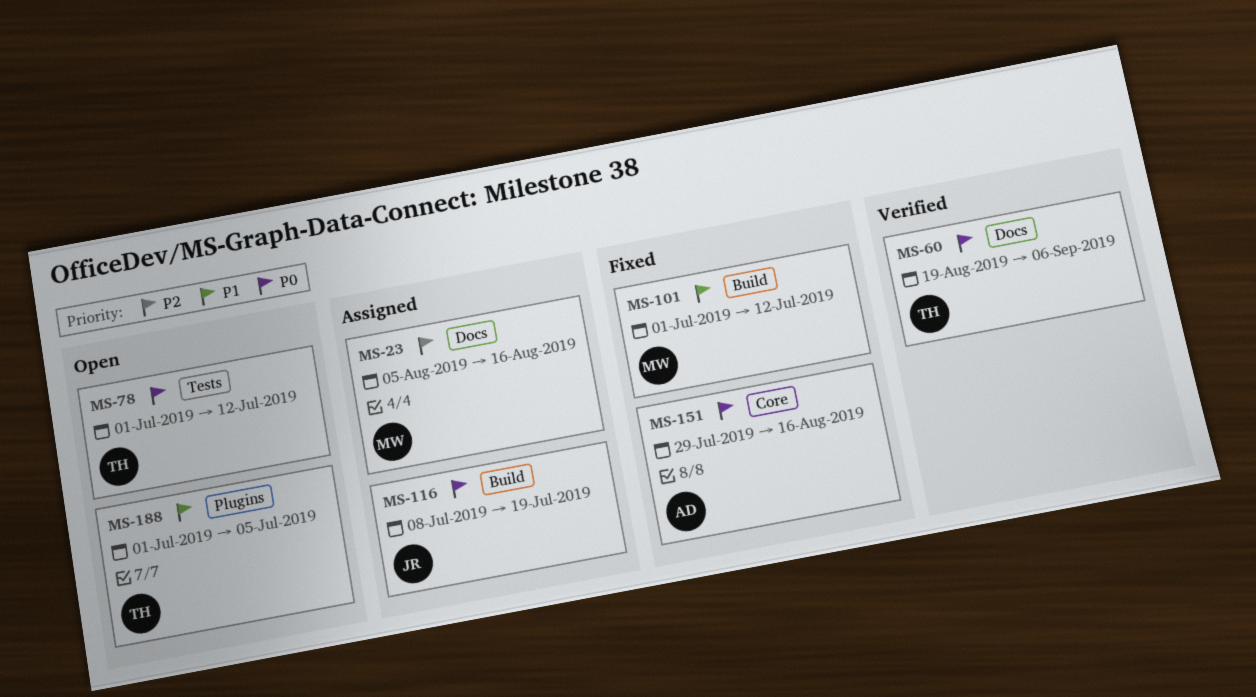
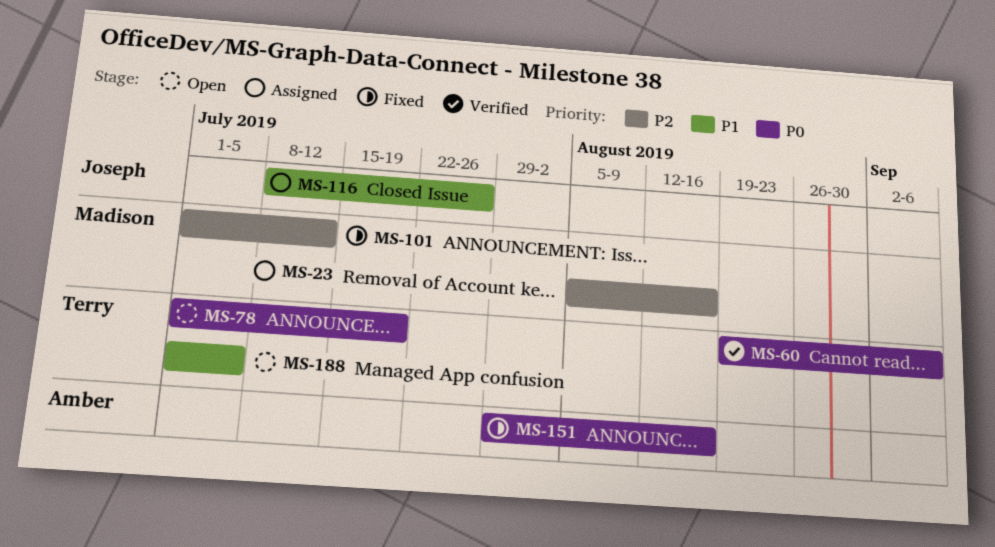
MS-78, due: Jul 12 -> Jul 19
MS-101, priority: P1 -> P2
MS-116, priority: P0 -> P1
MS-116, due: Jul 19 -> Jul 26

